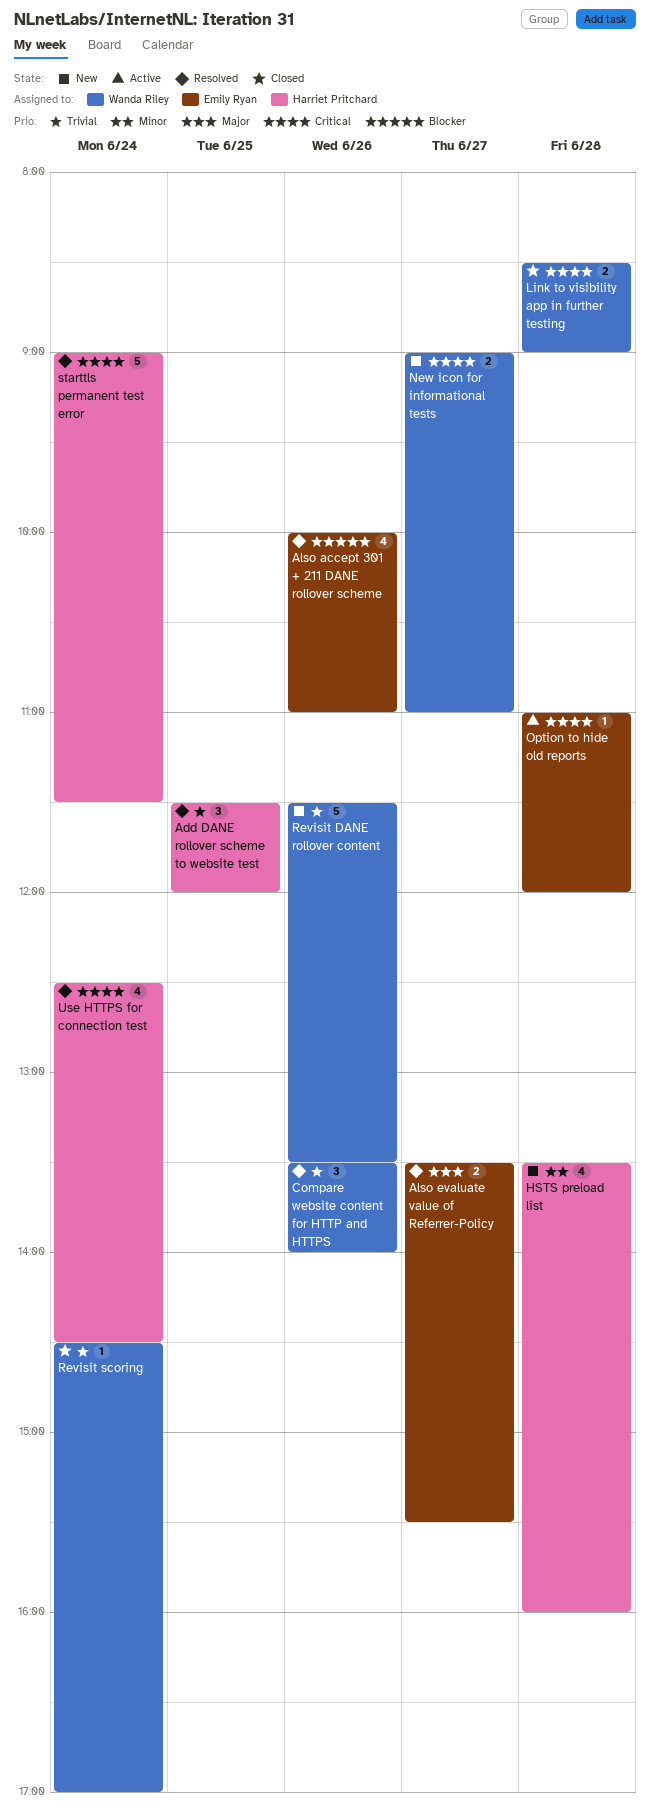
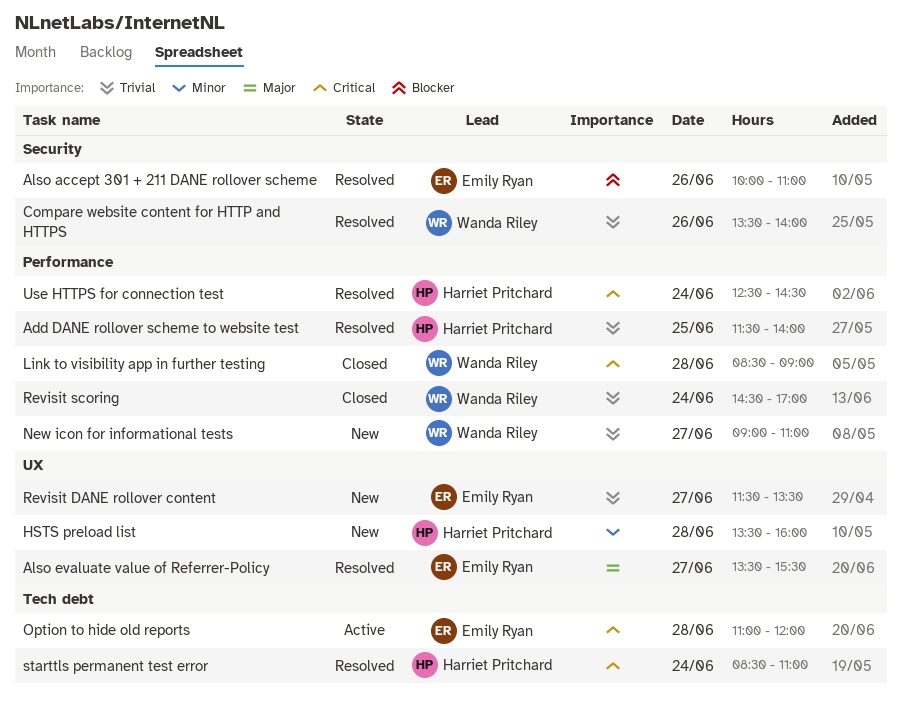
Add DANE rollover scheme to website test, ends: 12:00 -> 14:00
New icon for informational tests, priority: Critical -> Trivial
Revisit DANE rollover content, owner: Wanda Riley -> Emily Ryan
Revisit DANE rollover content, day: Jun 26 -> Jun 27
starttls permanent test error, begins: 09:00 -> 08:30
starttls permanent test error, ends: 11:30 -> 11:00

